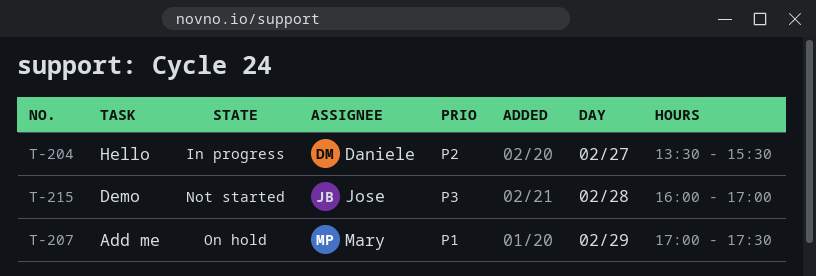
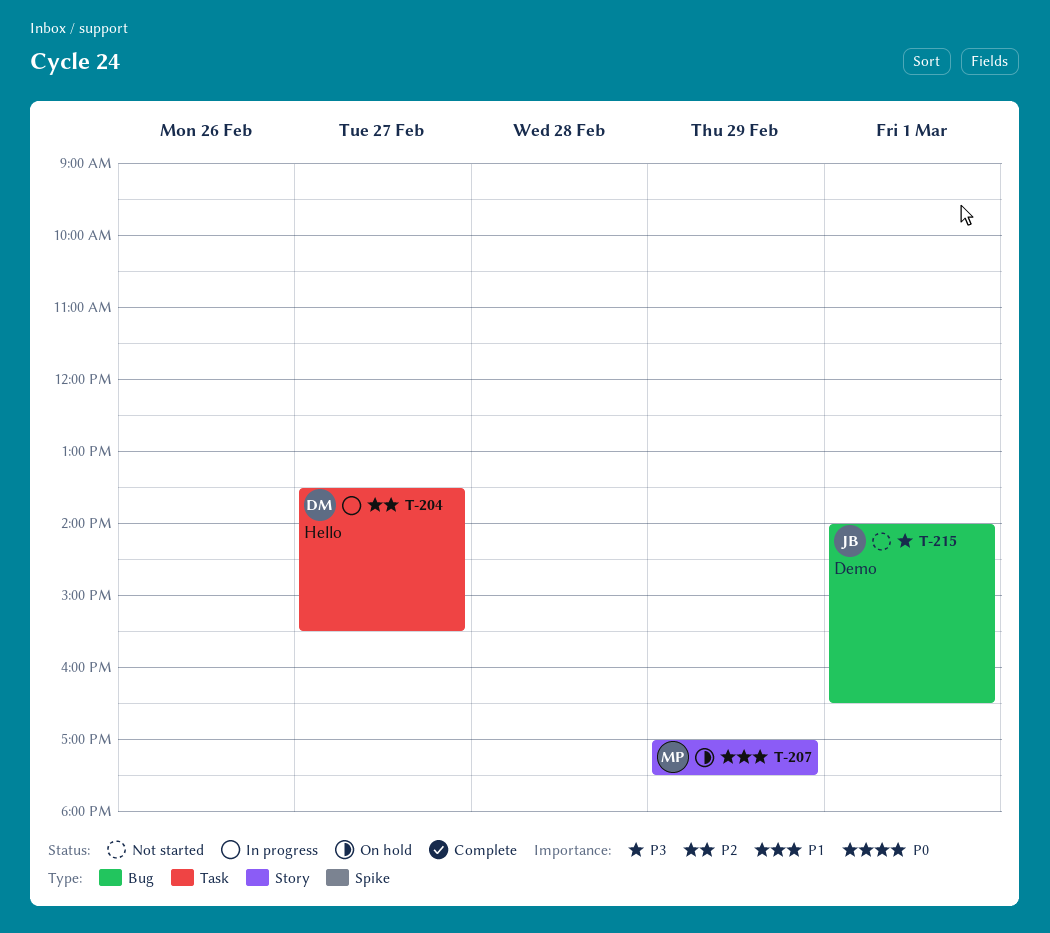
T-215, day: Feb 28 -> Mar 1
T-215, begins: 16:00 -> 14:00
T-215, ends: 17:00 -> 16:30

